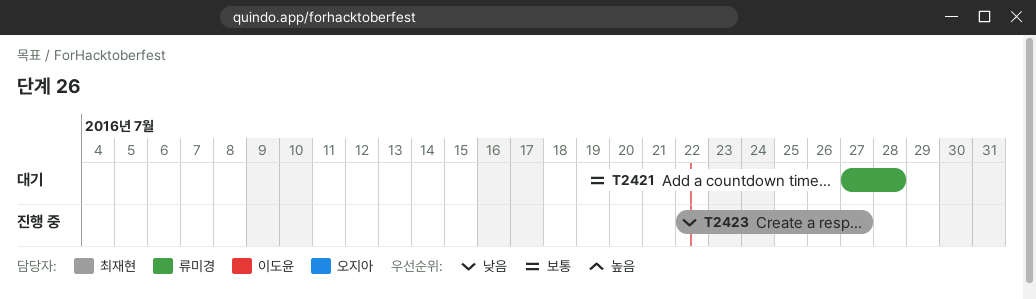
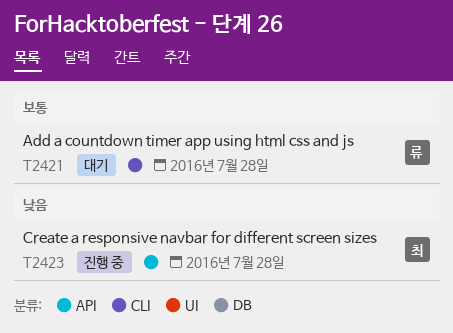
T2423, due: Jul 27 -> Jul 28

